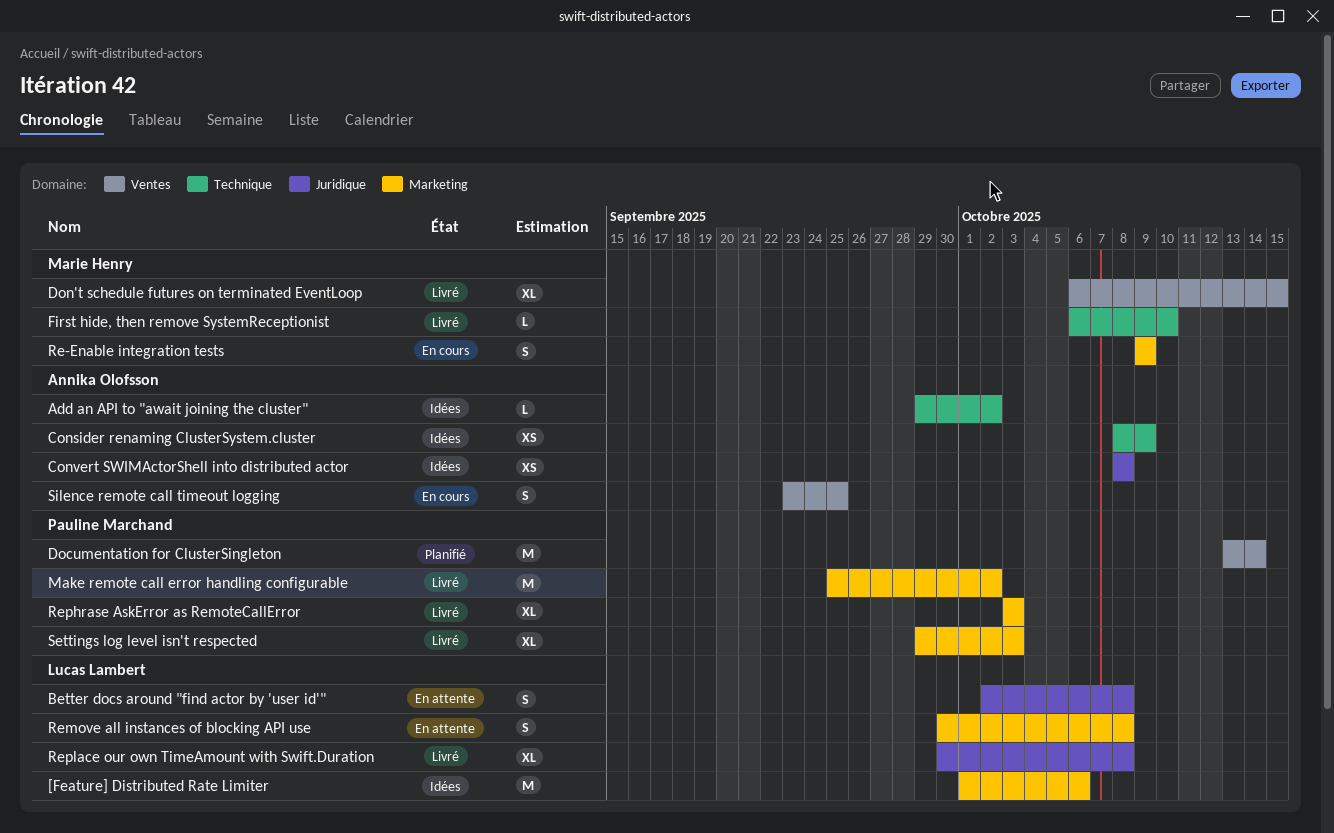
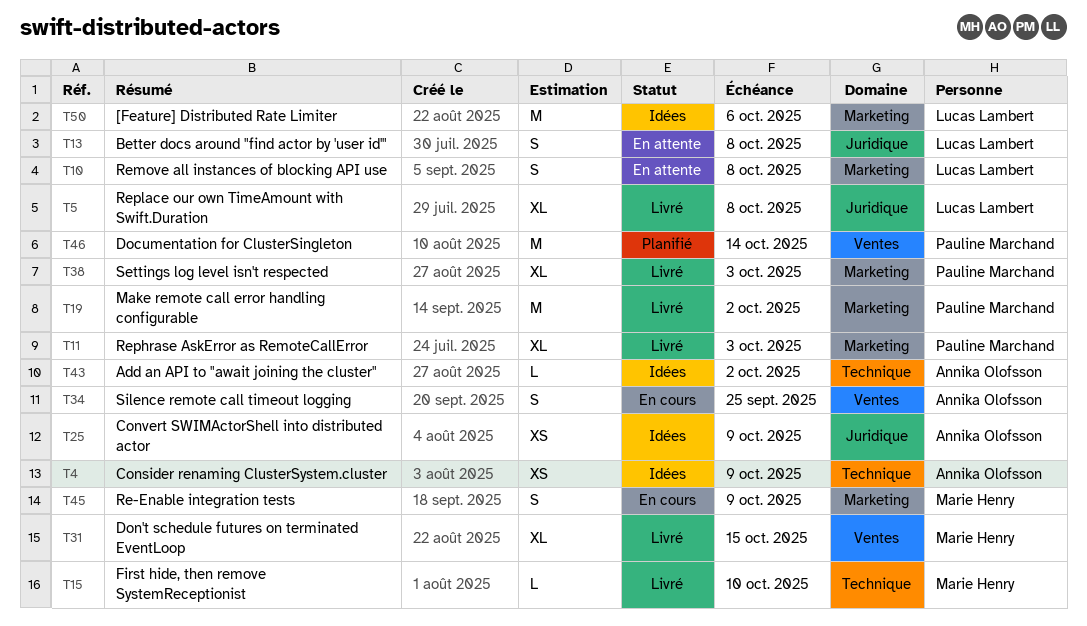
Convert SWIMActorShell into distributed actor, due: Oct 8 -> Oct 9

